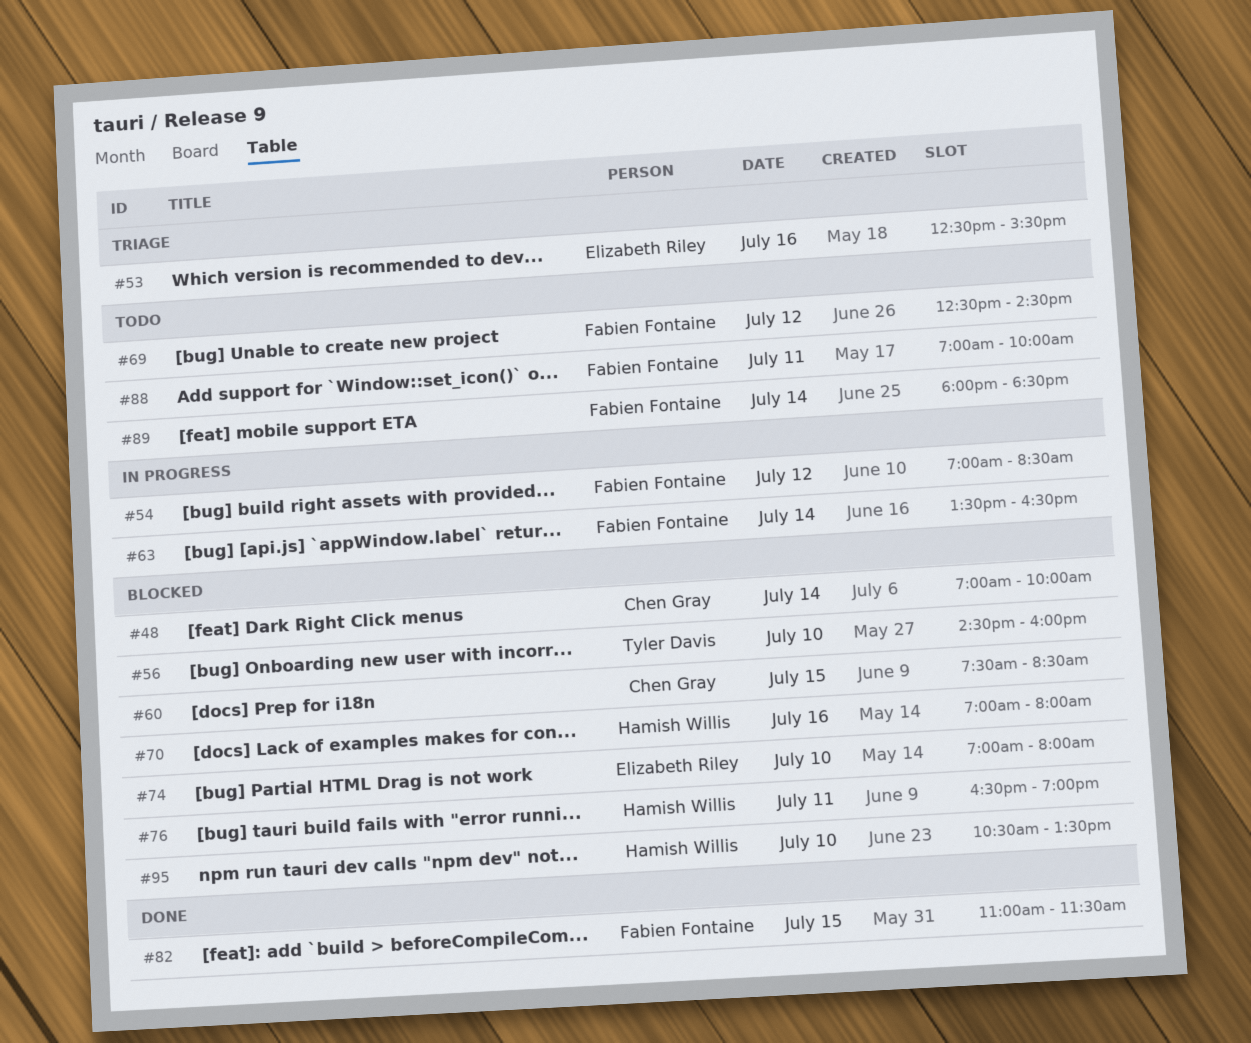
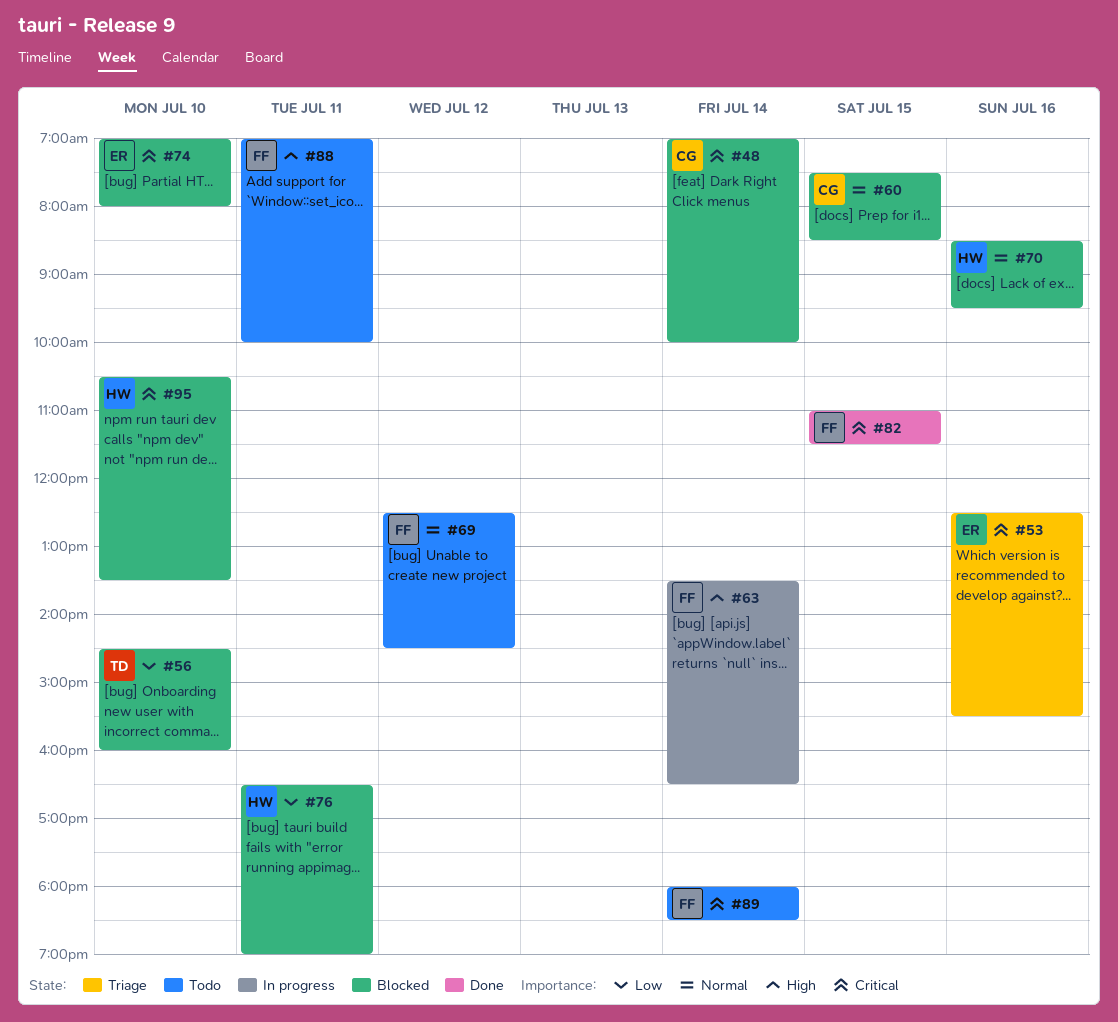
#54: present -> none
#70, begins: 07:00 -> 08:30
#70, ends: 08:00 -> 09:30

